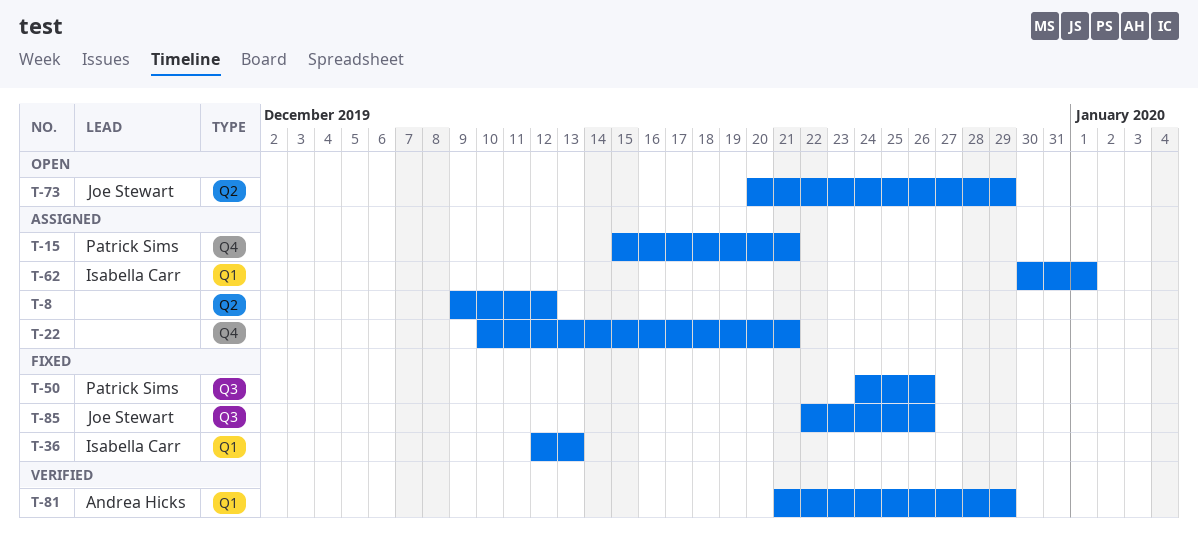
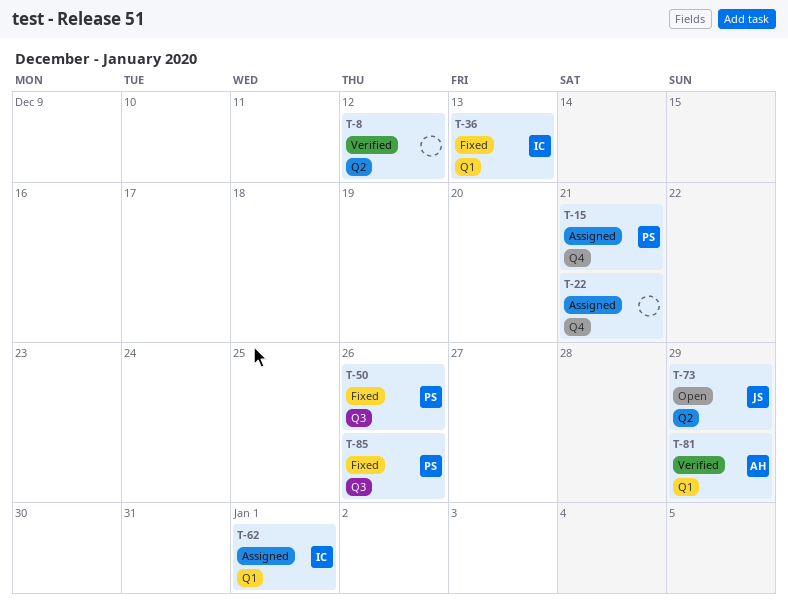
T-8, status: Assigned -> Verified
T-85, owner: Joe Stewart -> Patrick Sims

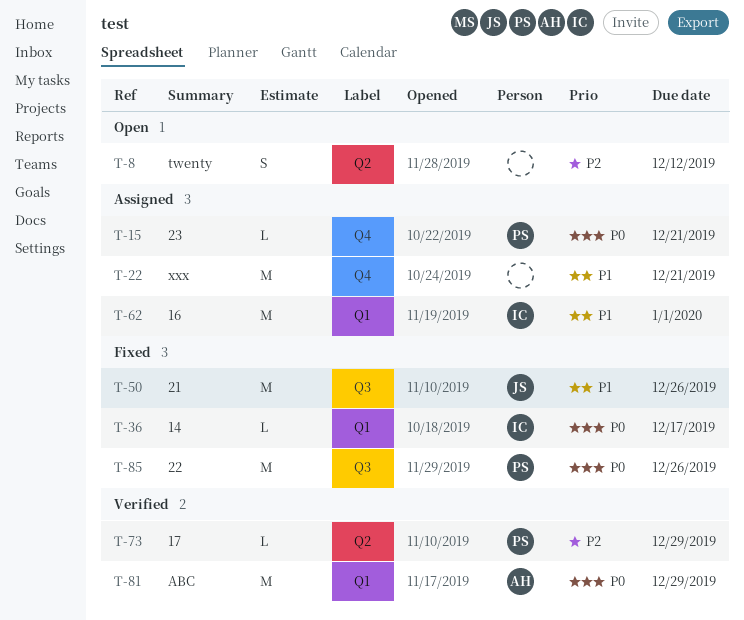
T-8, status: Verified -> Open
T-36, due: Dec 13 -> Dec 17
T-50, owner: PS -> JS
T-73, status: Open -> Verified
T-73, owner: JS -> PS

